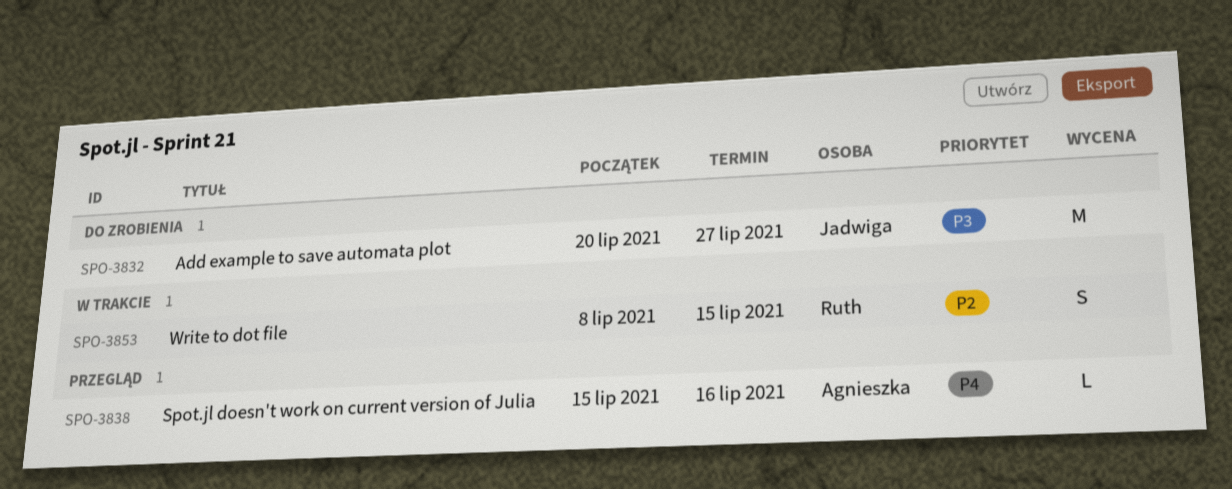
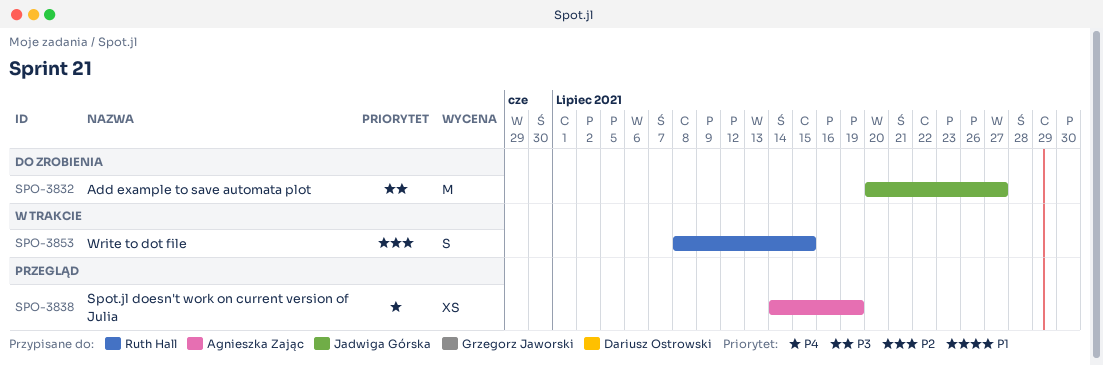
SPO-3838, estimate: L -> XS
SPO-3838, start: Jul 15 -> Jul 14
SPO-3838, due: Jul 16 -> Jul 19

